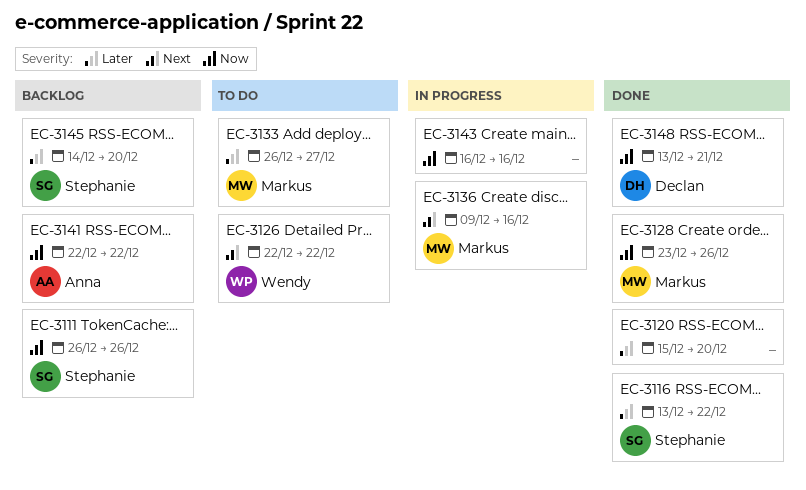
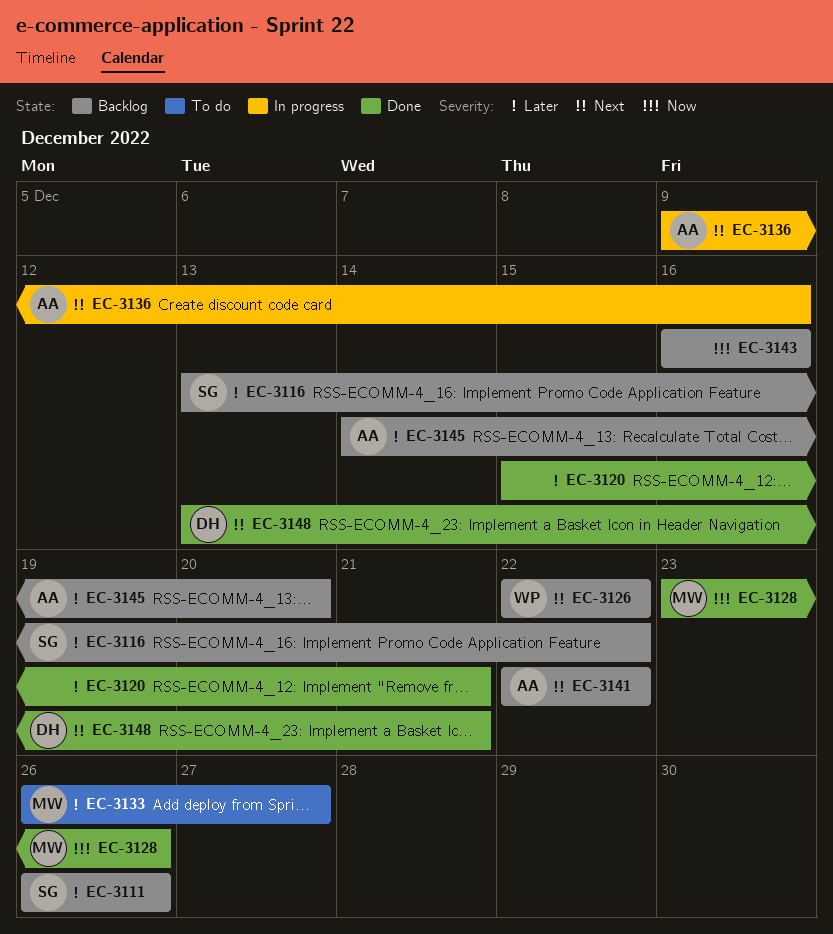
EC-3111, priority: Now -> Later
EC-3116, status: Done -> Backlog
EC-3120, due: Dec 20 -> Dec 21
EC-3126, status: To do -> Backlog
EC-3136, owner: Markus -> Anna
EC-3141, priority: Now -> Next
EC-3143, status: In progress -> Backlog
EC-3145, owner: Stephanie -> Anna
EC-3148, priority: Now -> Next

